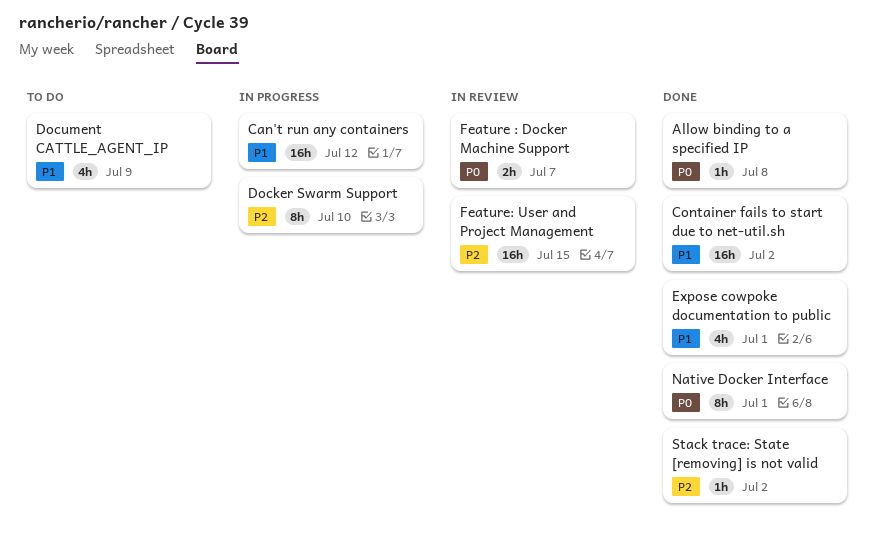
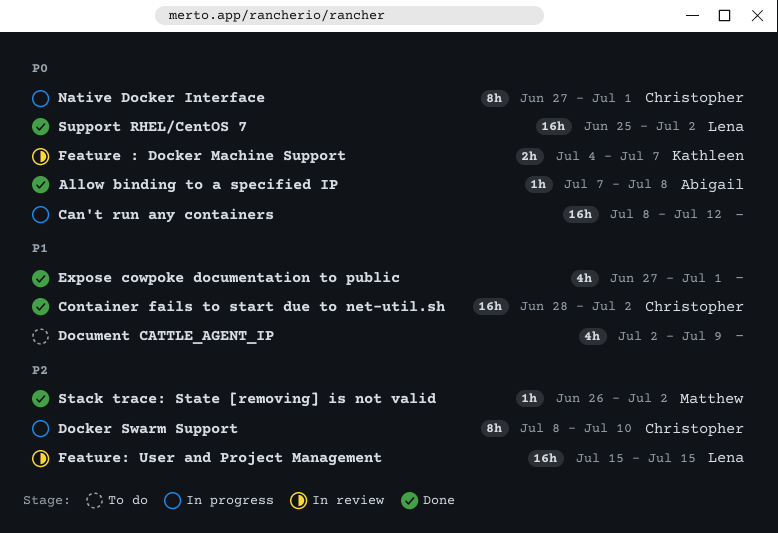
Can't run any containers, priority: P1 -> P0
Native Docker Interface, status: Done -> In progress
Support RHEL/CentOS 7: none -> present

